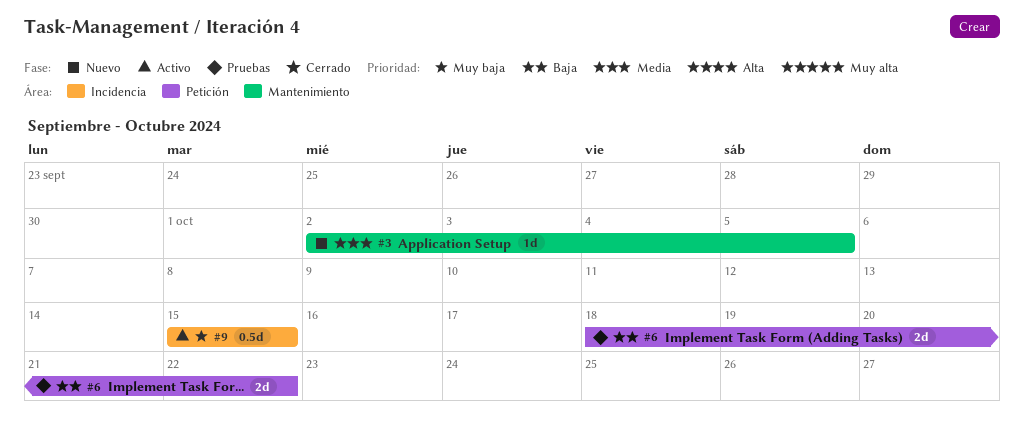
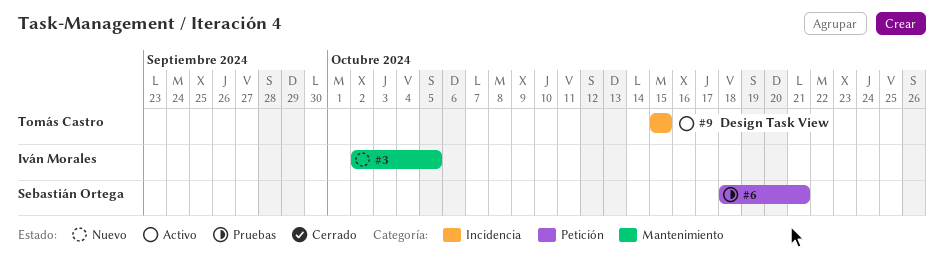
#6, due: Oct 22 -> Oct 21

